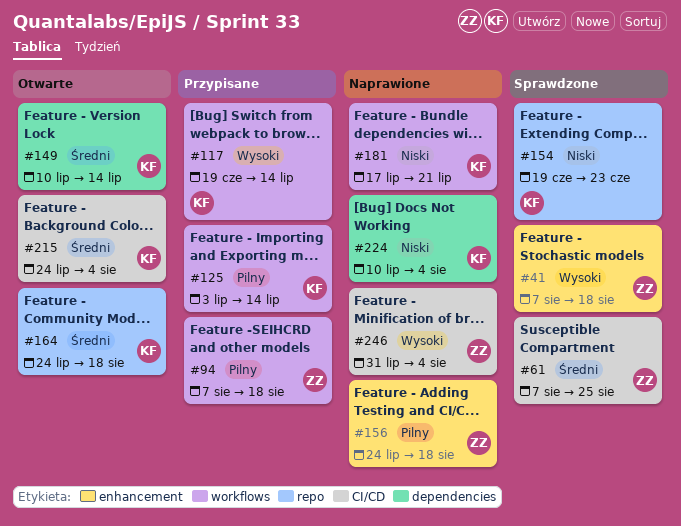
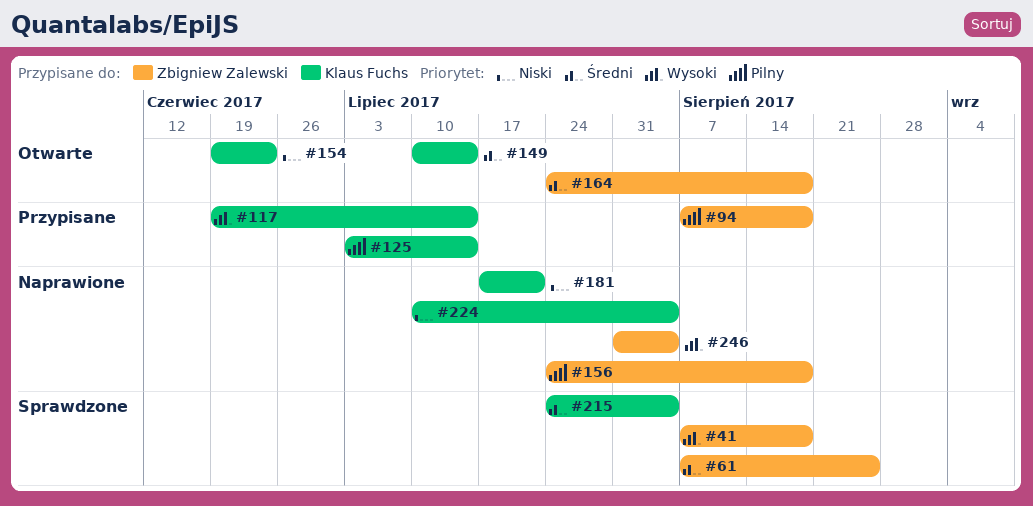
#154, status: Sprawdzone -> Otwarte
#164, owner: Klaus Fuchs -> Zbigniew Zalewski
#215, status: Otwarte -> Sprawdzone

